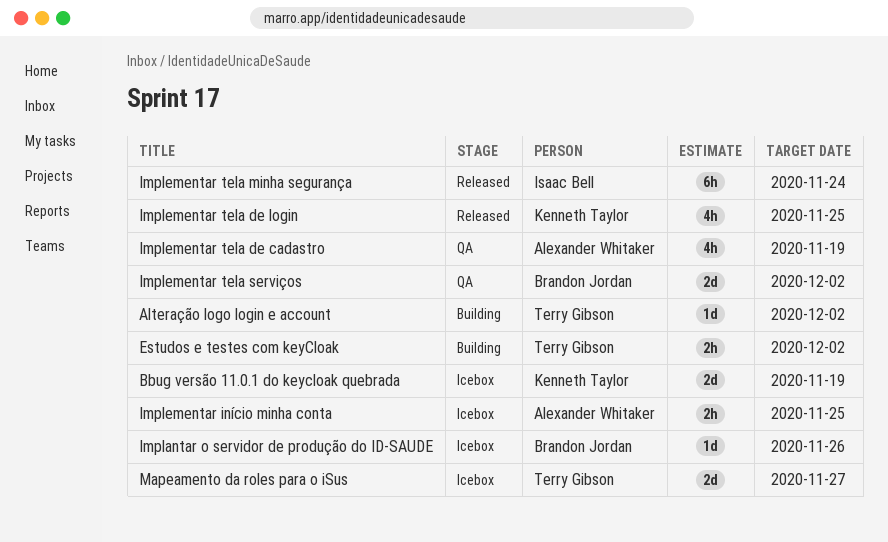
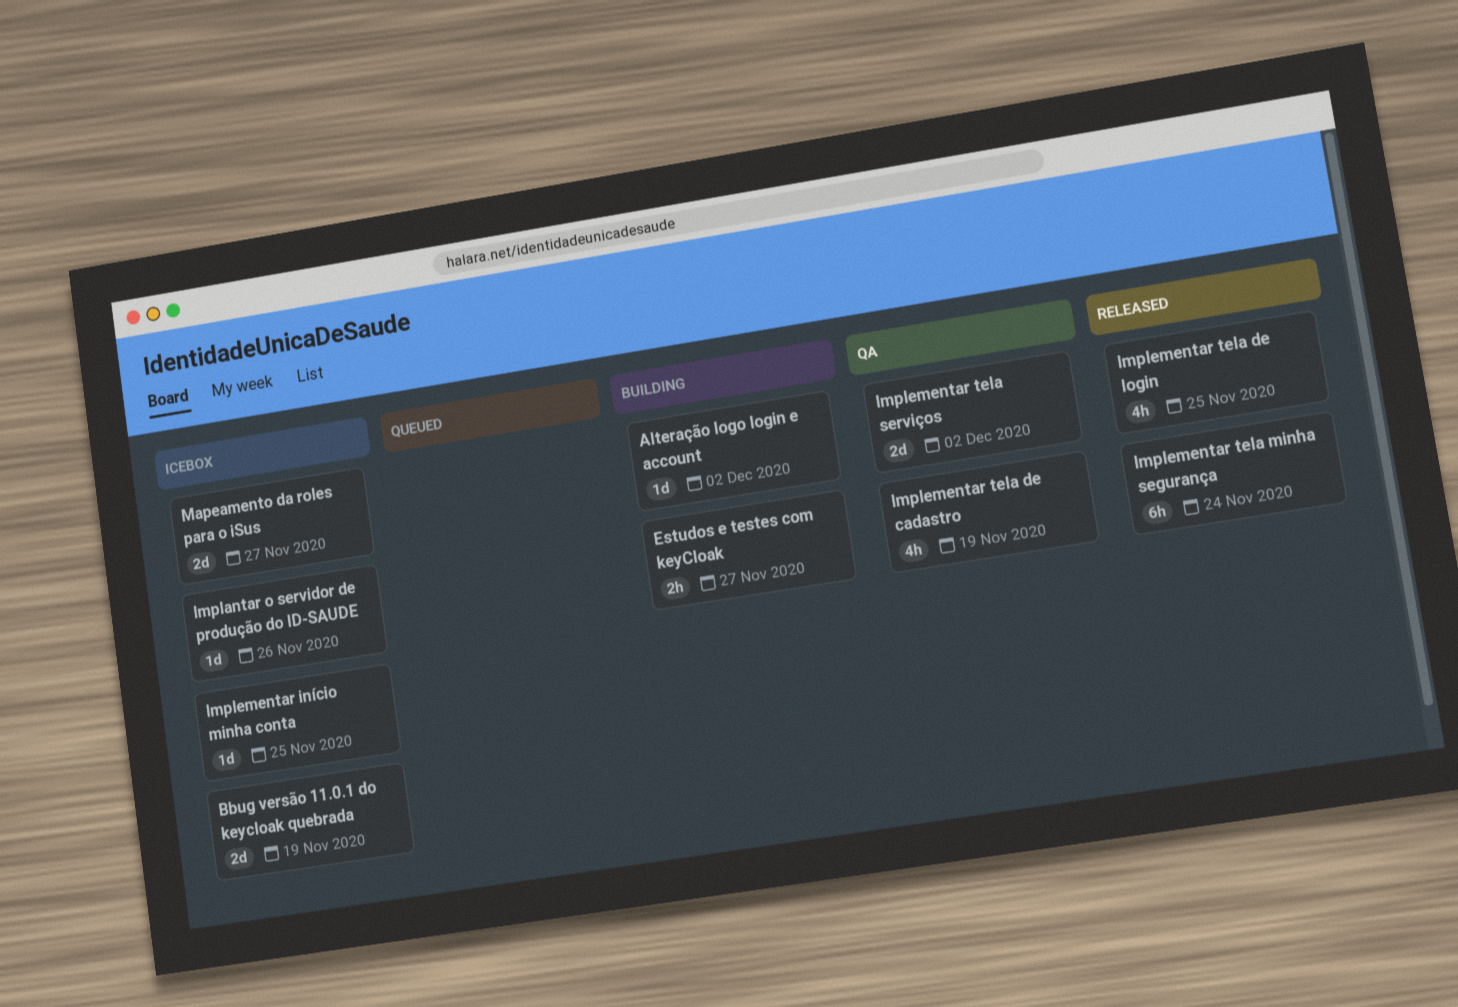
Estudos e testes com keyCloak, due: Dec 2 -> Nov 27
Implementar início minha conta, estimate: 2h -> 1d

